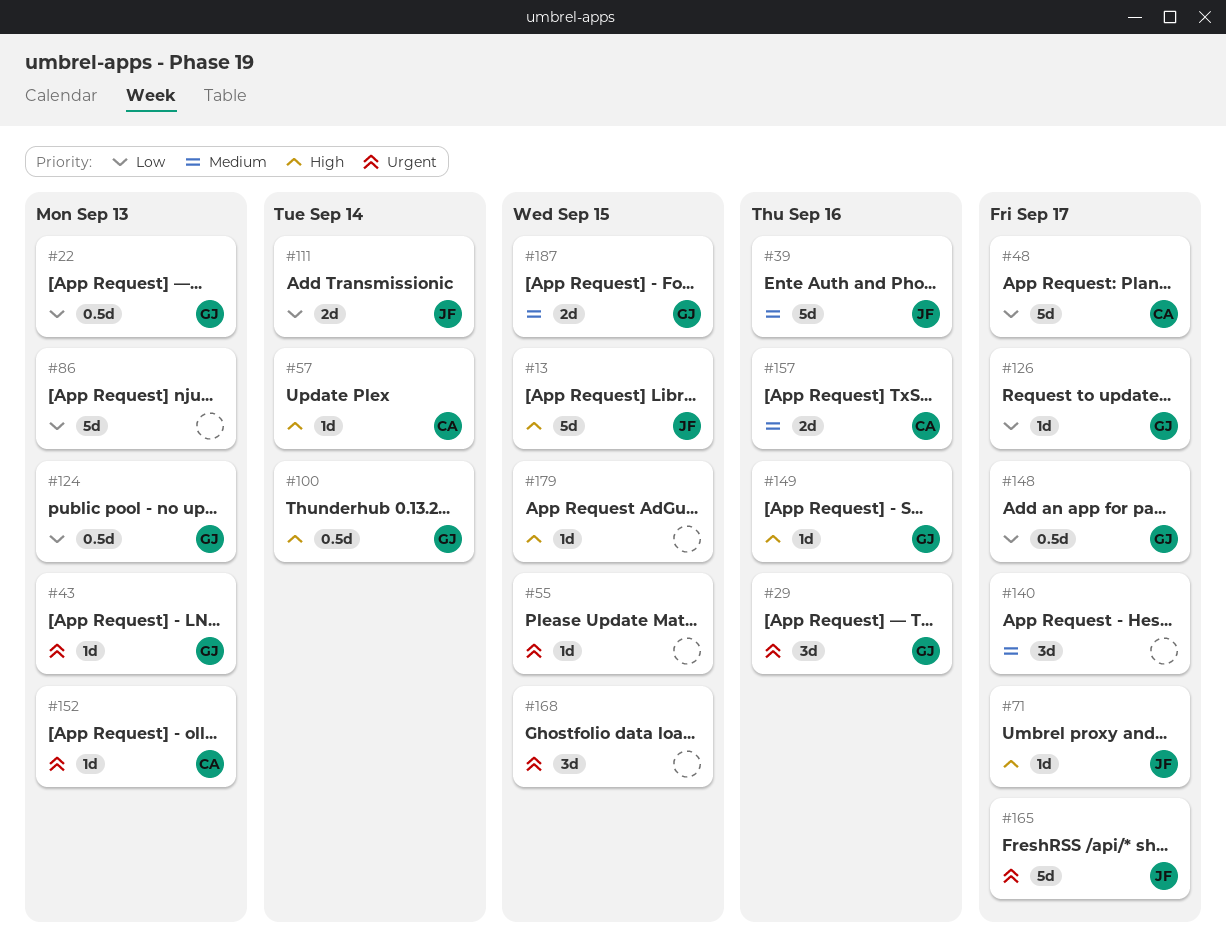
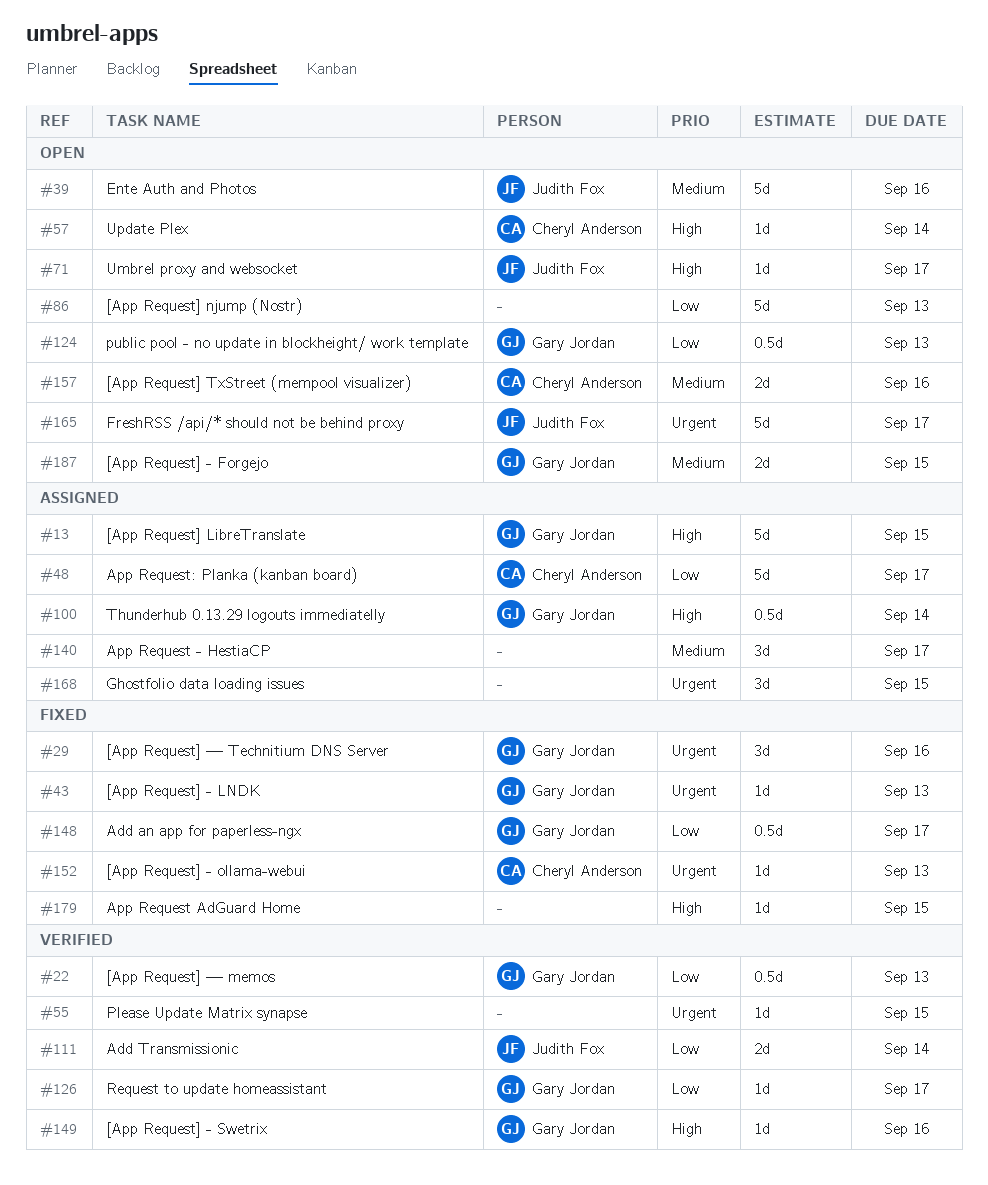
#13, owner: Judith Fox -> Gary Jordan

